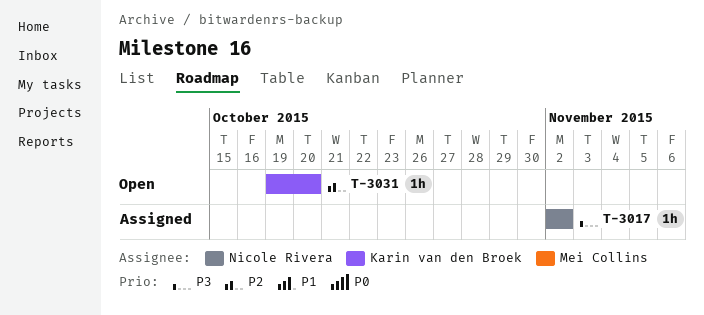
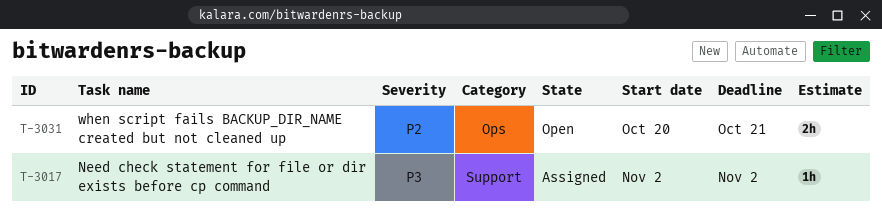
T-3031, estimate: 1h -> 2h
T-3031, start: Oct 19 -> Oct 20
T-3031, due: Oct 20 -> Oct 21

